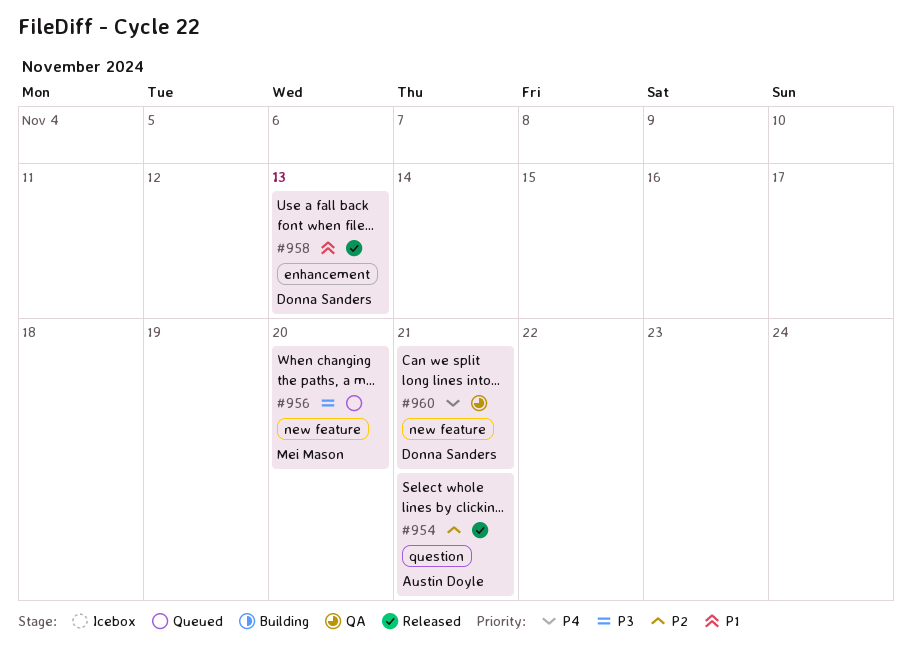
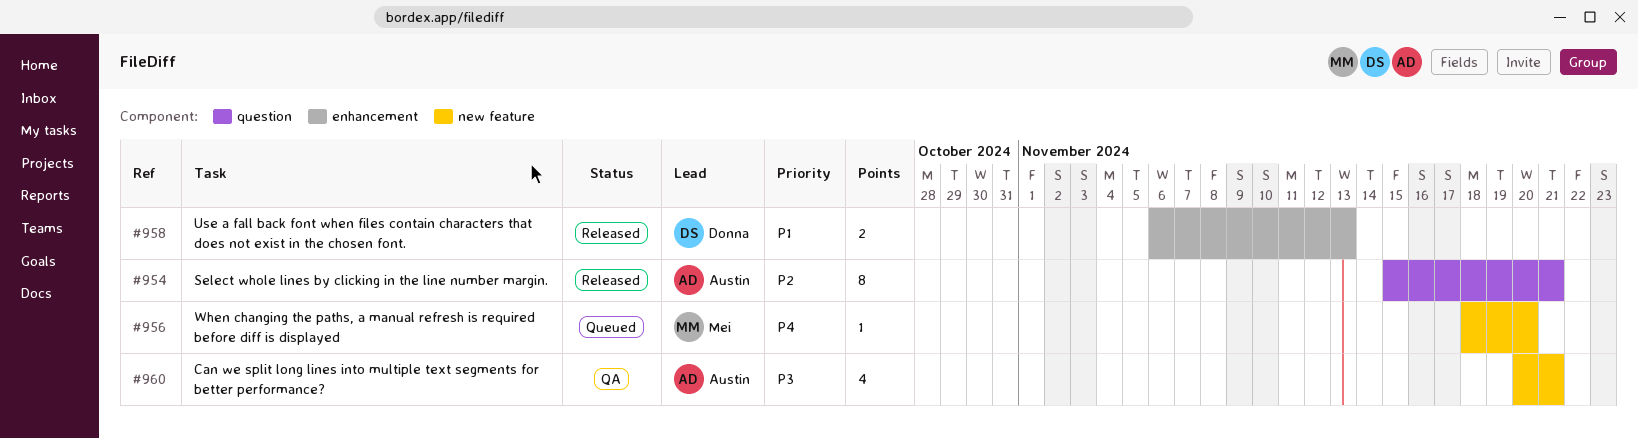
#956, priority: P3 -> P4
#960, owner: Donna Sanders -> Austin Doyle
#960, priority: P4 -> P3

